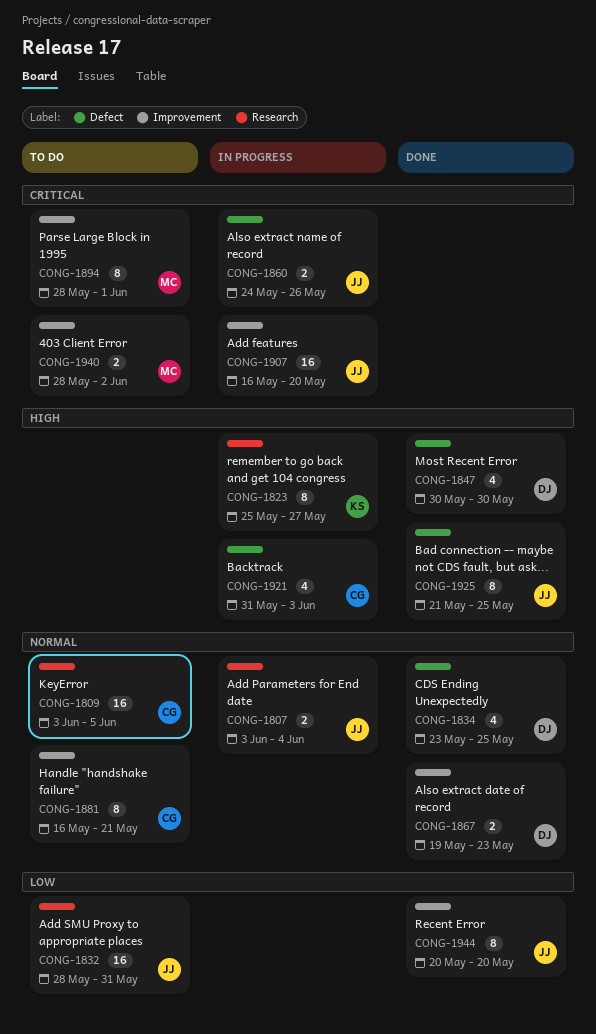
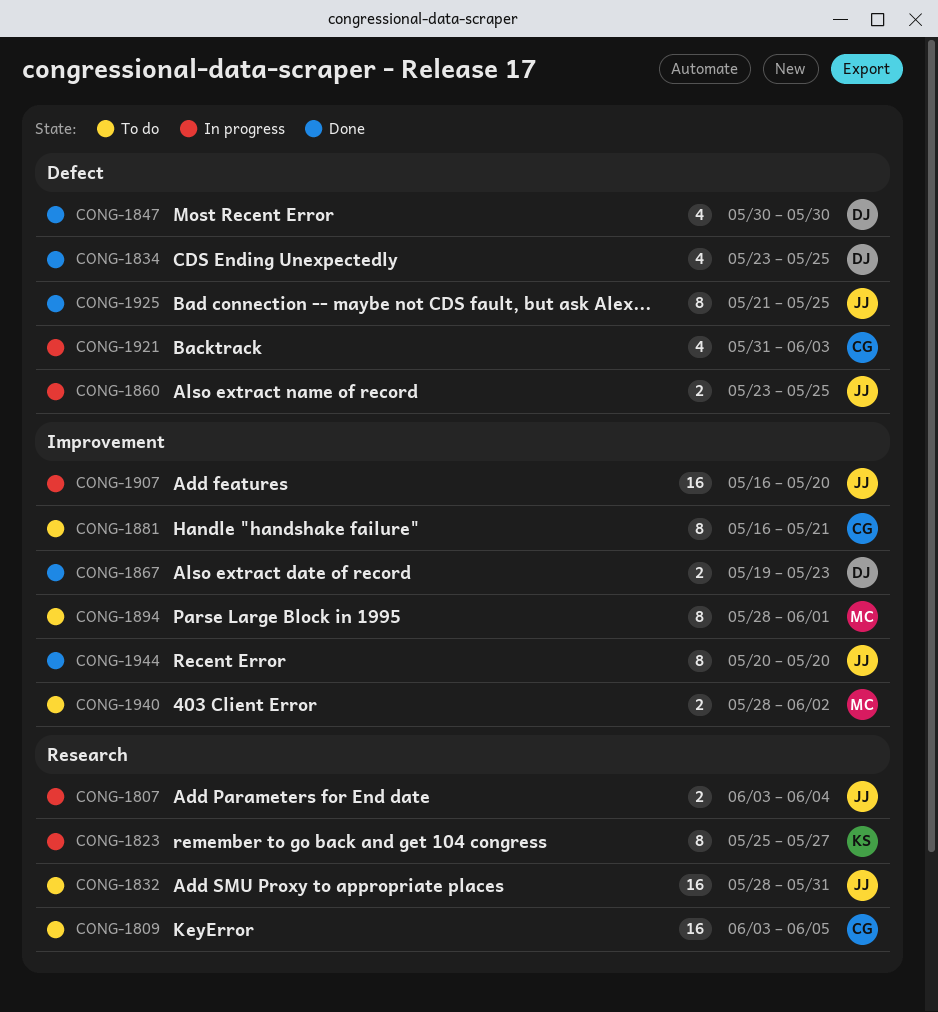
CONG-1860, start: May 24 -> May 23
CONG-1860, due: May 26 -> May 25

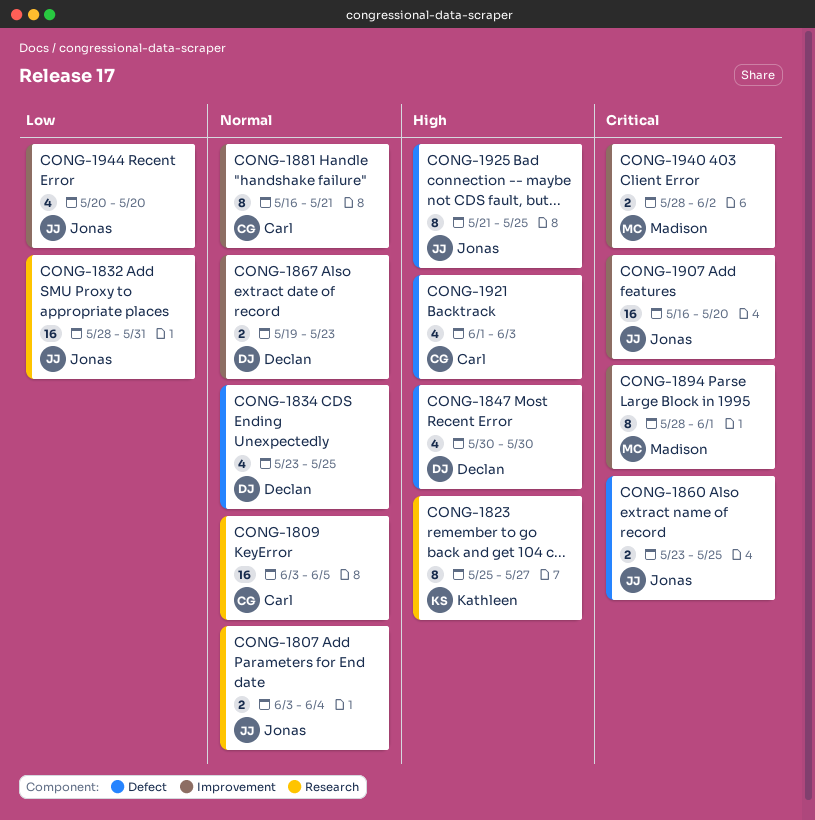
CONG-1921, start: May 31 -> Jun 1
CONG-1944, estimate: 8 -> 4

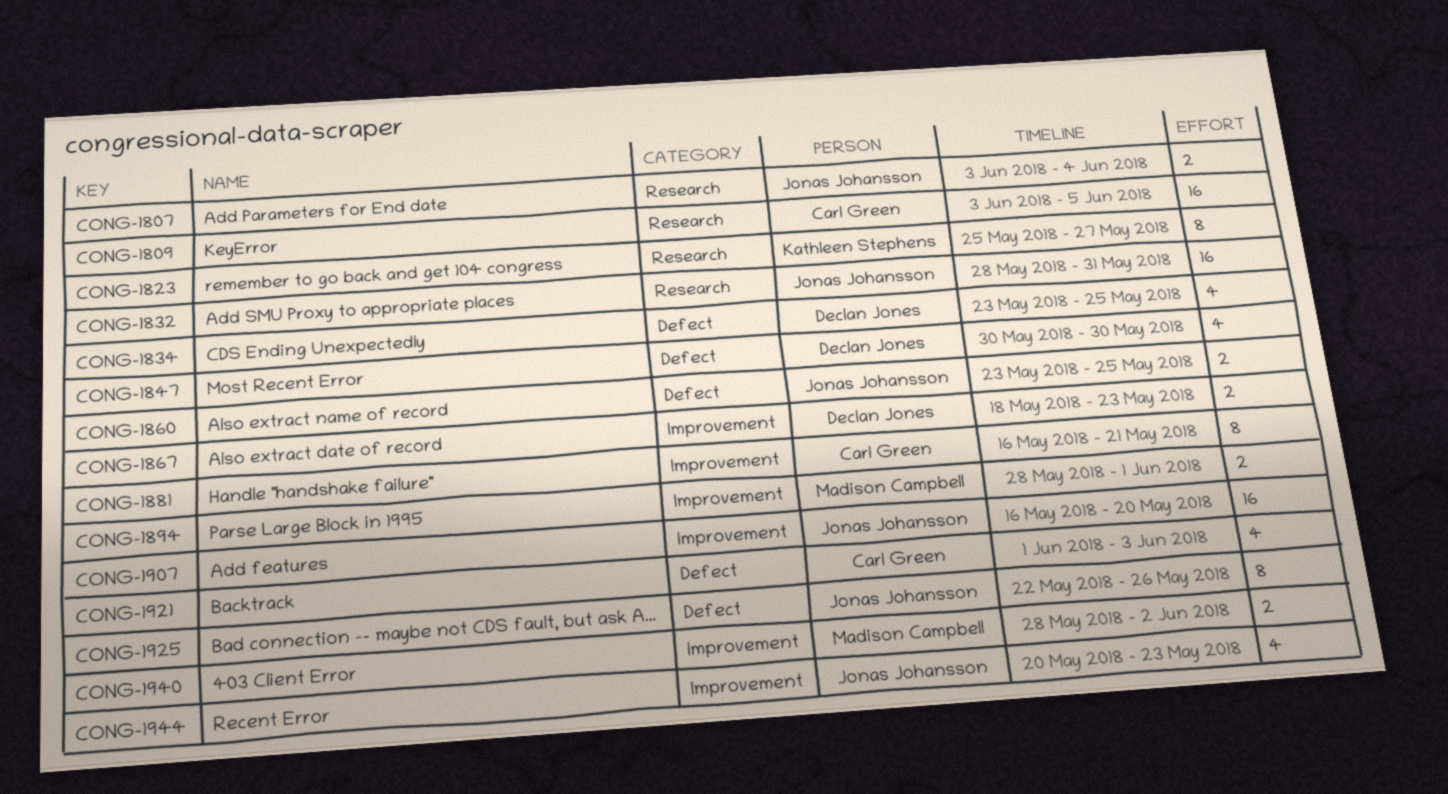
CONG-1867, start: May 19 -> May 18
CONG-1894, estimate: 8 -> 2
CONG-1925, start: May 21 -> May 22
CONG-1925, due: May 25 -> May 26
CONG-1944, due: May 20 -> May 23

